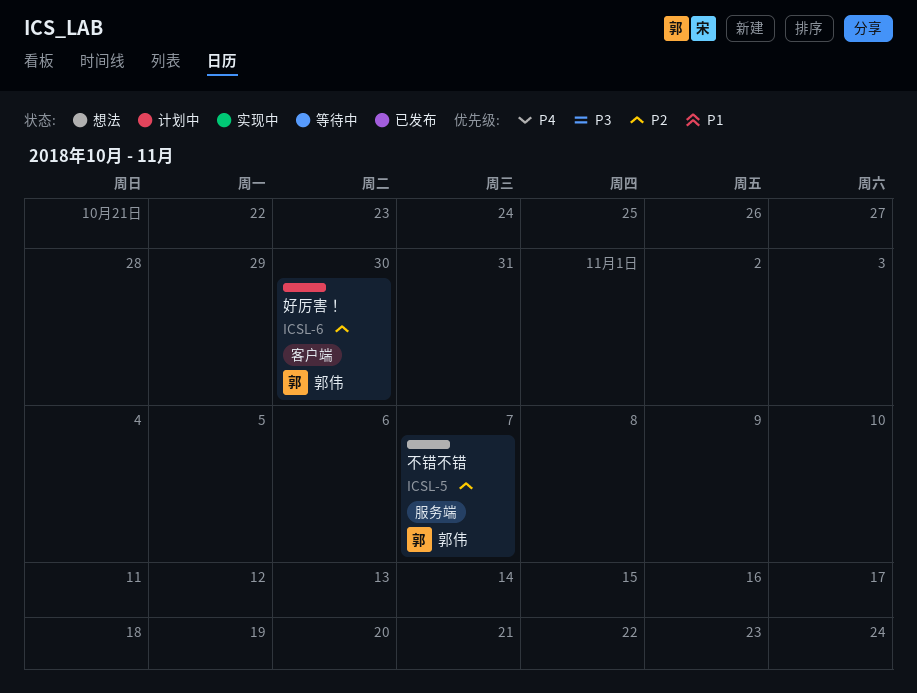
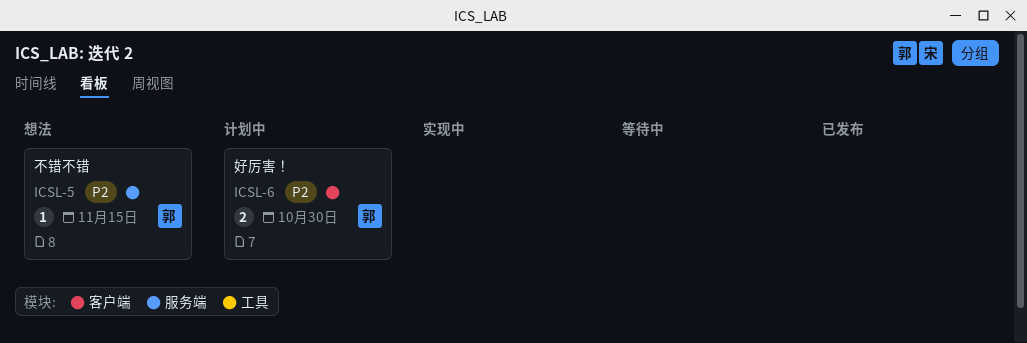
ICSL-5, due: Nov 7 -> Nov 15

